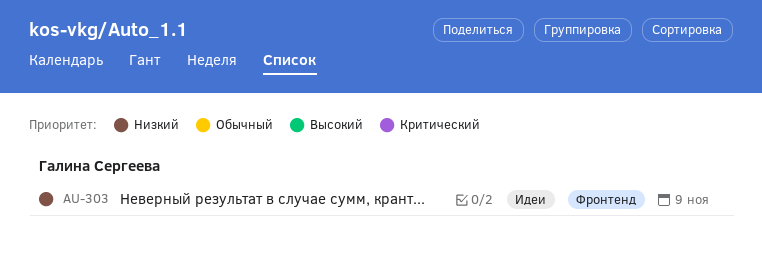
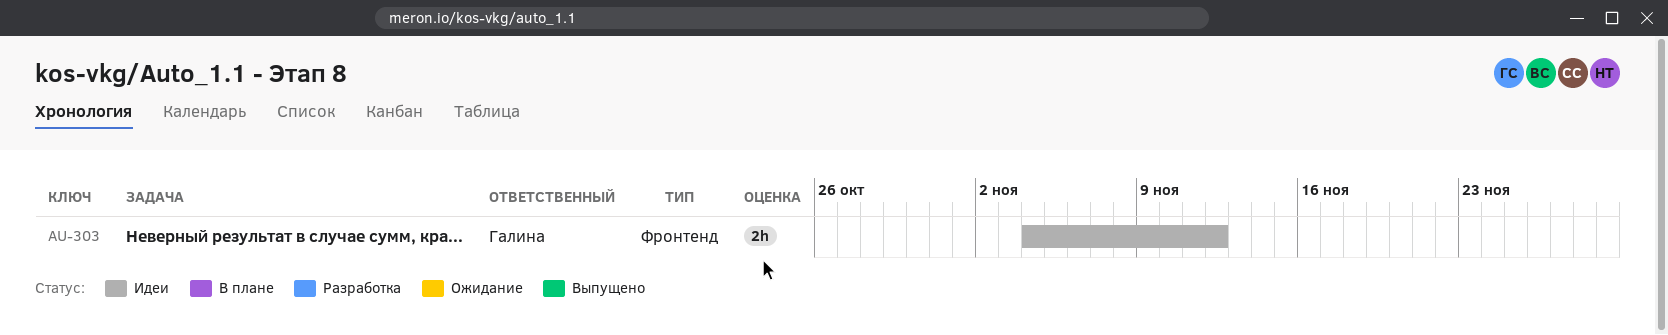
AU-303, due: Nov 9 -> Nov 12

